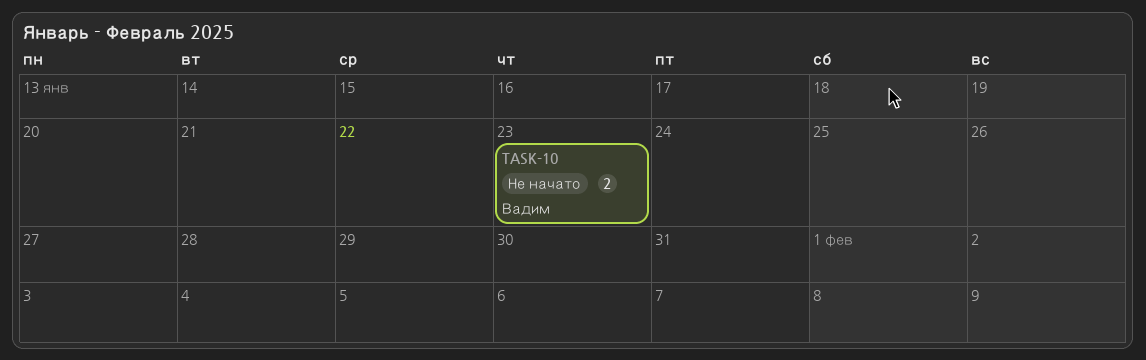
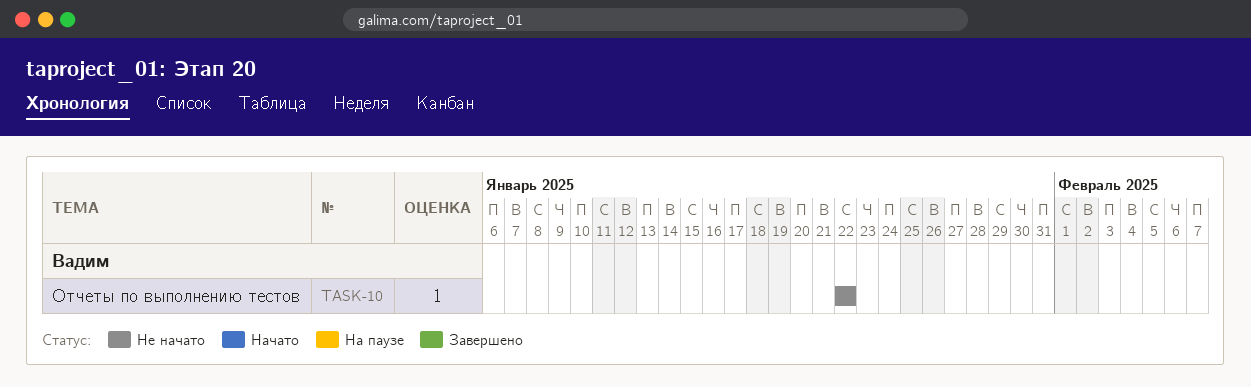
TASK-10, estimate: 2 -> 1
TASK-10, due: Jan 23 -> Jan 22

